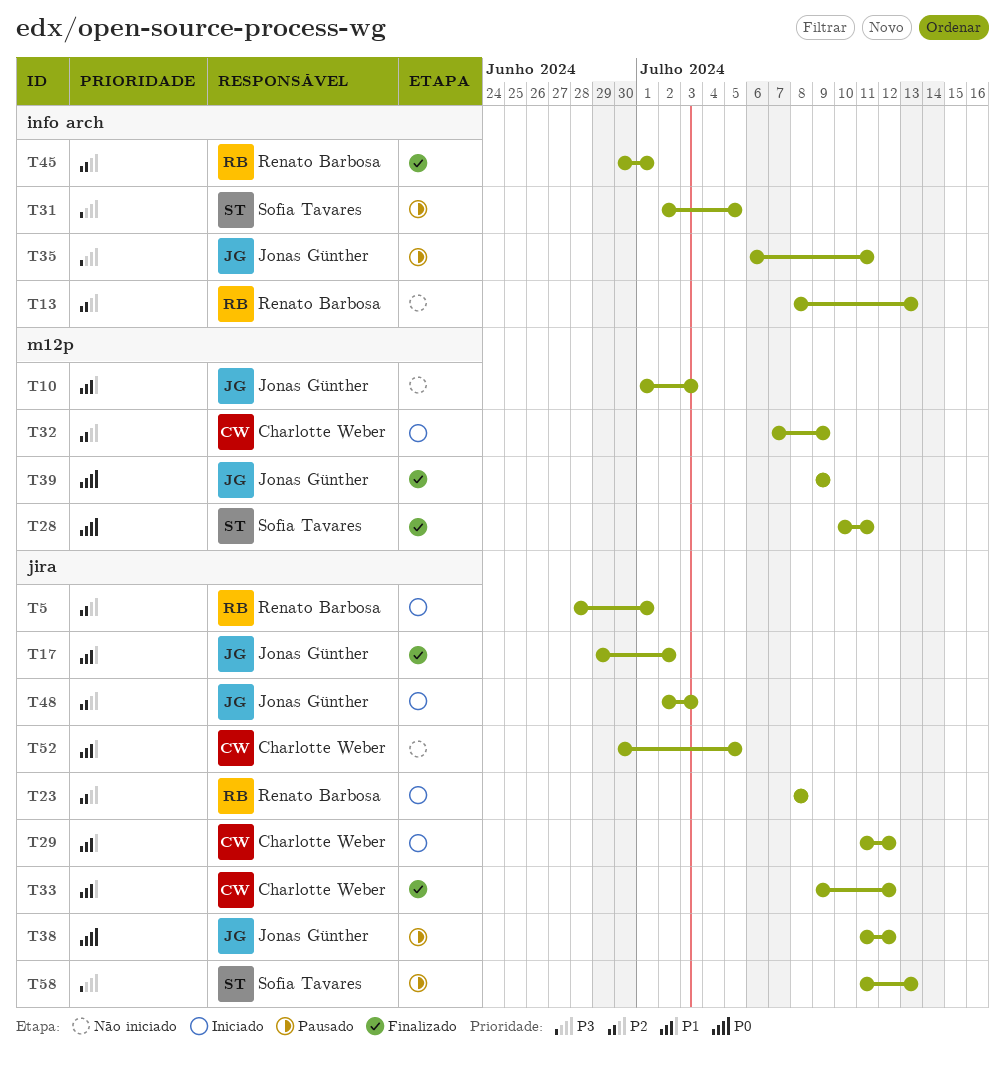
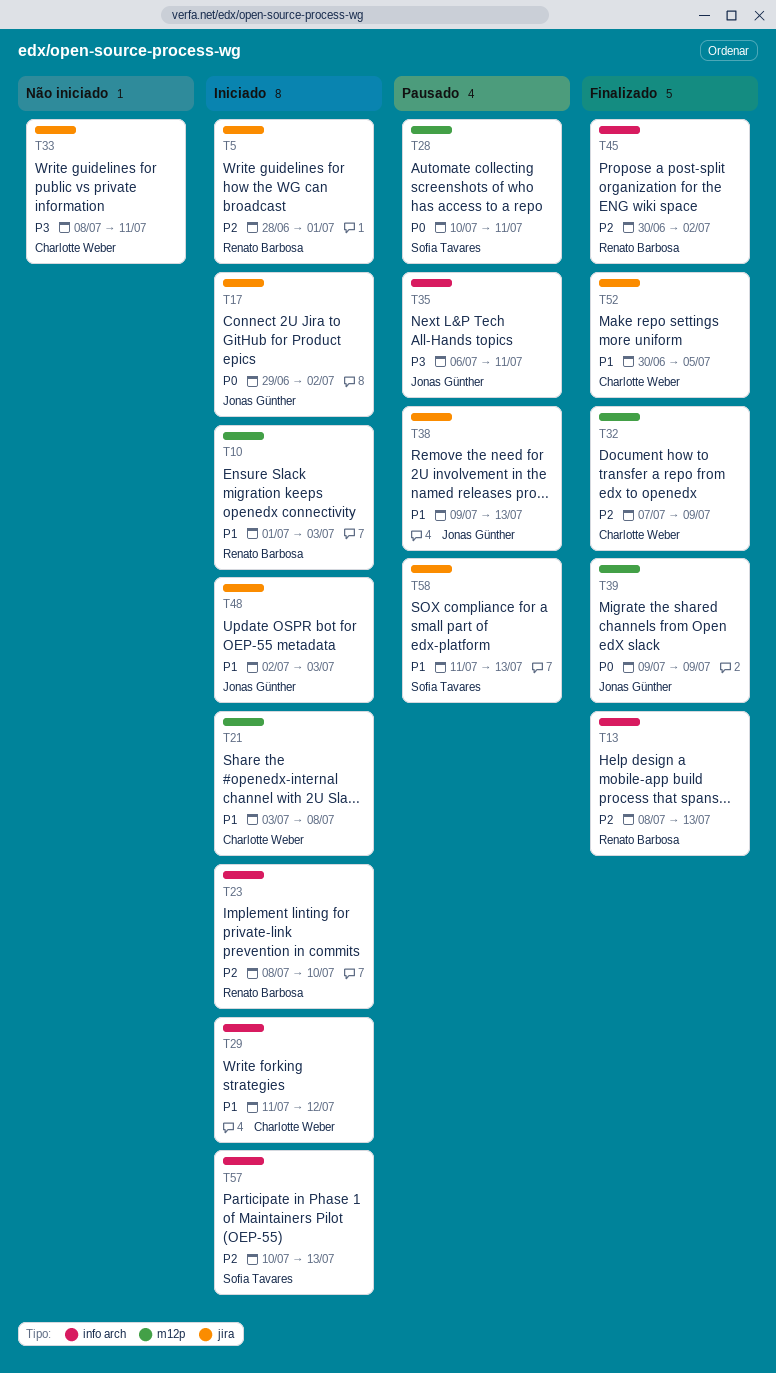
T10, status: Não iniciado -> Iniciado
T10, owner: Jonas Günther -> Renato Barbosa
T13, status: Não iniciado -> Finalizado
T17, status: Finalizado -> Iniciado
T17, priority: P1 -> P0
T21: none -> present
T23, label: jira -> info arch
T23, due: Jul 8 -> Jul 10
T28, status: Finalizado -> Pausado
T29, label: jira -> info arch
T31: present -> none
T32, status: Iniciado -> Finalizado
T33, status: Finalizado -> Não iniciado
T33, priority: P1 -> P3
T33, start: Jul 9 -> Jul 8
T33, due: Jul 12 -> Jul 11
T38, priority: P0 -> P1
T38, start: Jul 11 -> Jul 9
T38, due: Jul 12 -> Jul 13
T45, due: Jul 1 -> Jul 2
T48, priority: P2 -> P1
T52, status: Não iniciado -> Finalizado
T57: none -> present
T58, priority: P3 -> P1

